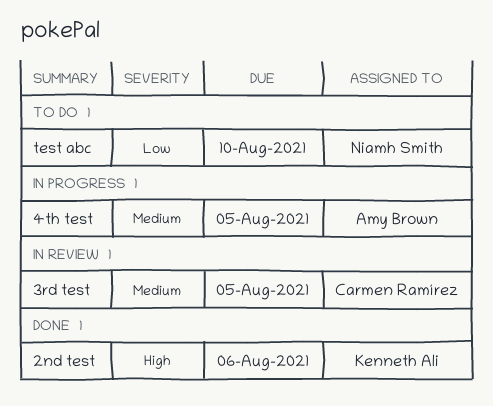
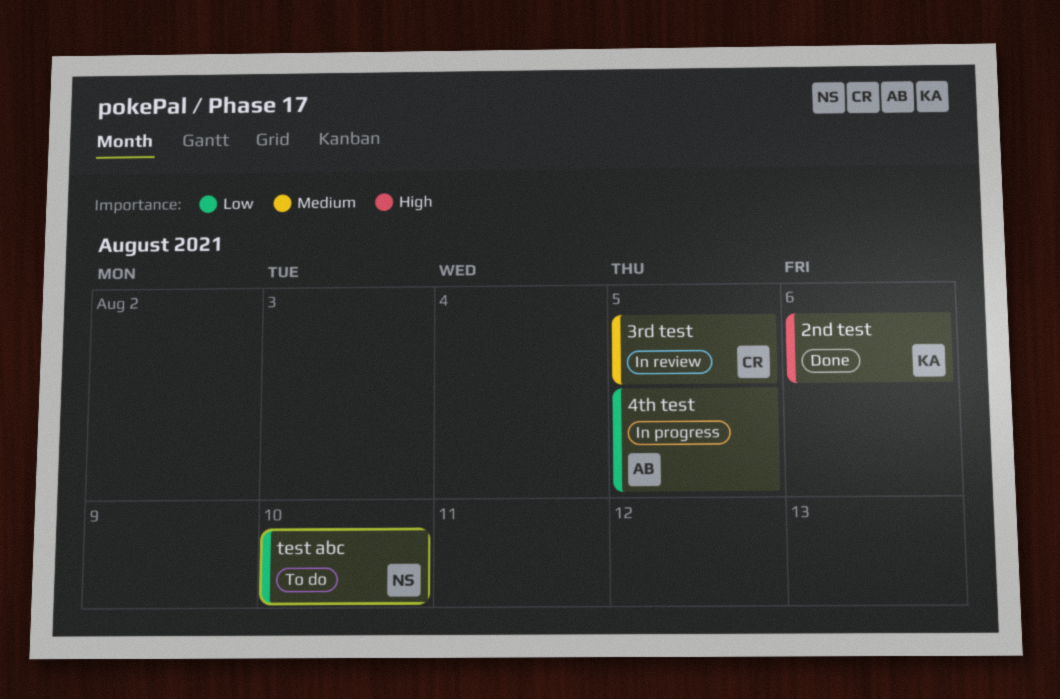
4th test, priority: Medium -> Low

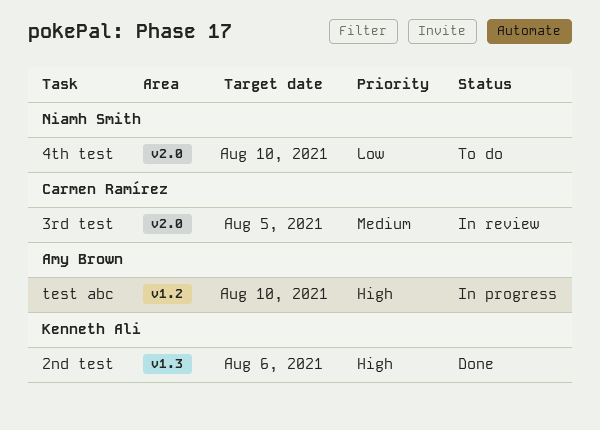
4th test, status: In progress -> To do
4th test, owner: Amy Brown -> Niamh Smith
4th test, due: Aug 5 -> Aug 10
test abc, status: To do -> In progress
test abc, owner: Niamh Smith -> Amy Brown
test abc, priority: Low -> High

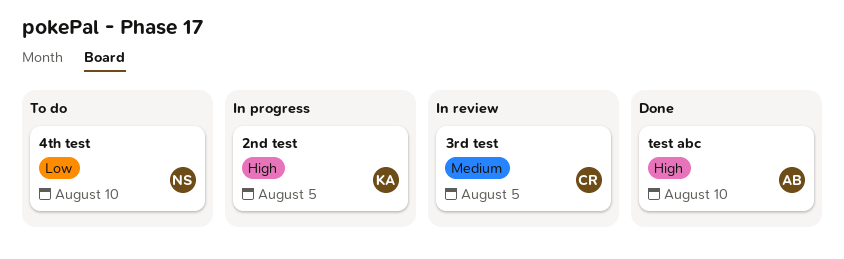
2nd test, status: Done -> In progress
2nd test, due: Aug 6 -> Aug 5
test abc, status: In progress -> Done

